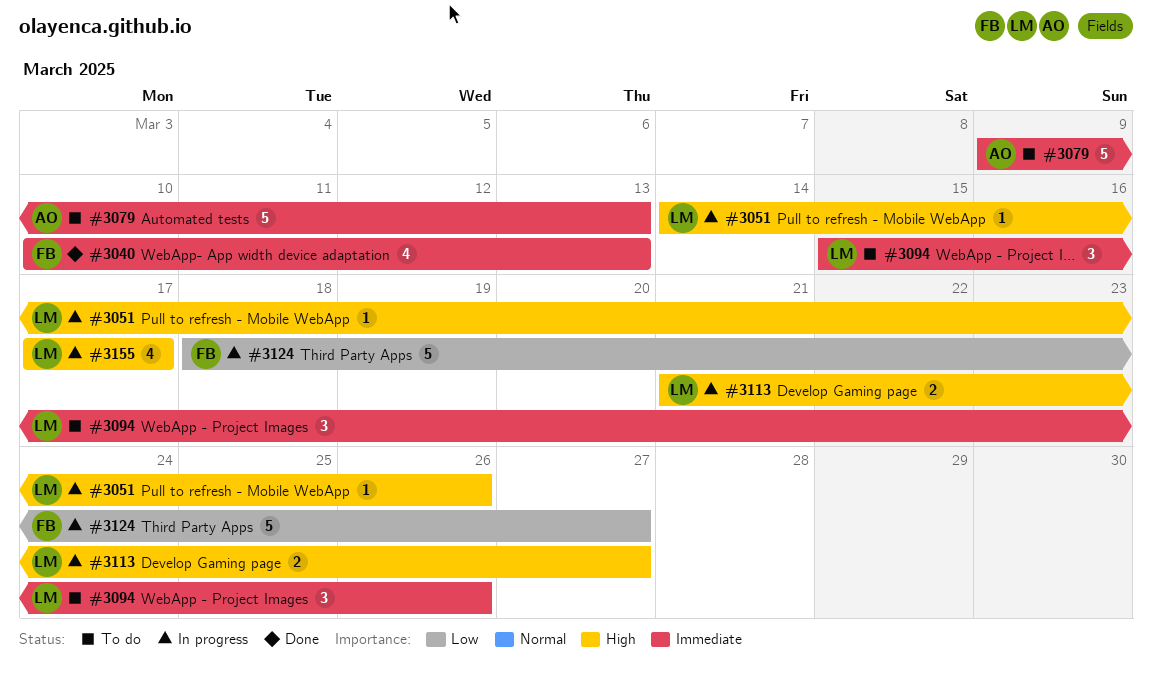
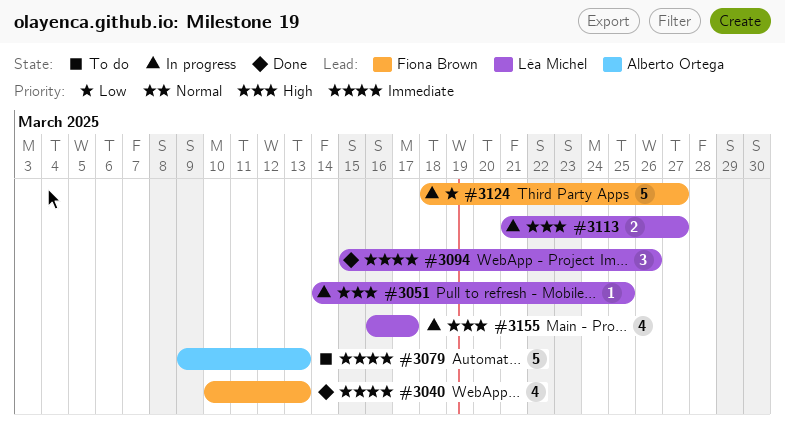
#3051, due: Mar 26 -> Mar 25
#3094, status: To do -> Done
#3155, start: Mar 17 -> Mar 16

